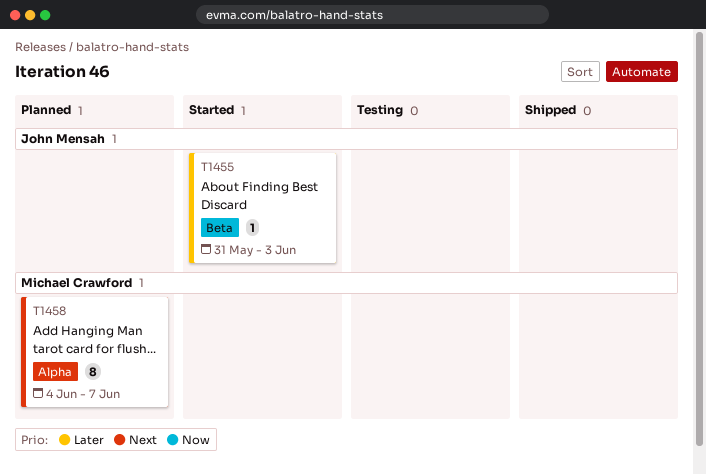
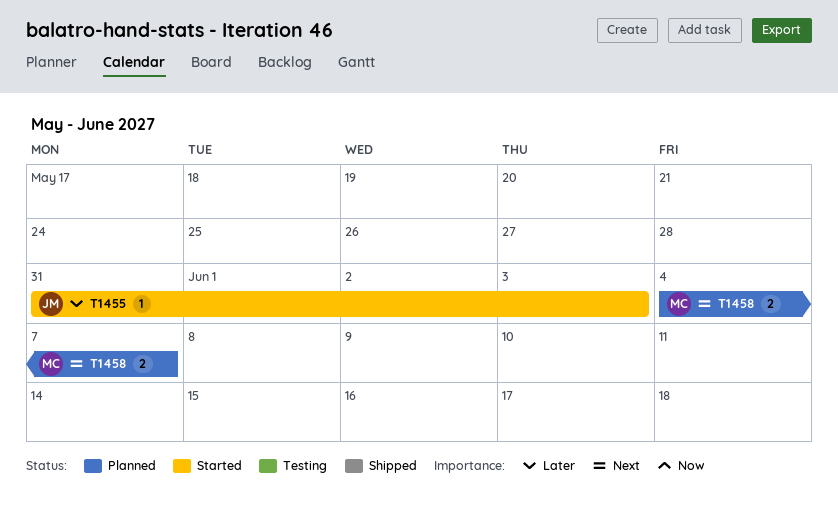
T1458, estimate: 8 -> 2

